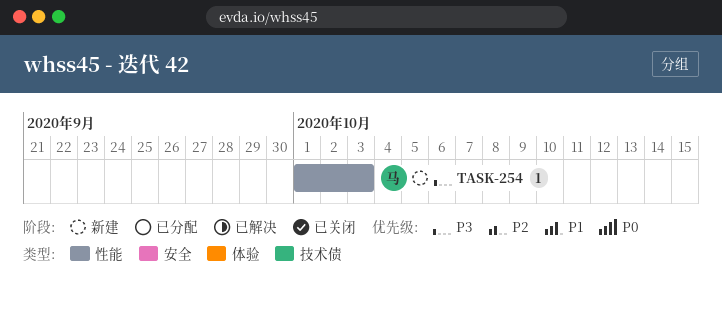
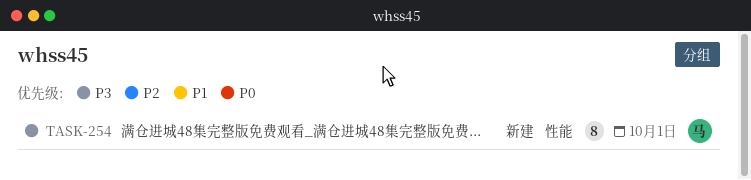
TASK-254, estimate: 1 -> 8
TASK-254, due: Oct 3 -> Oct 1

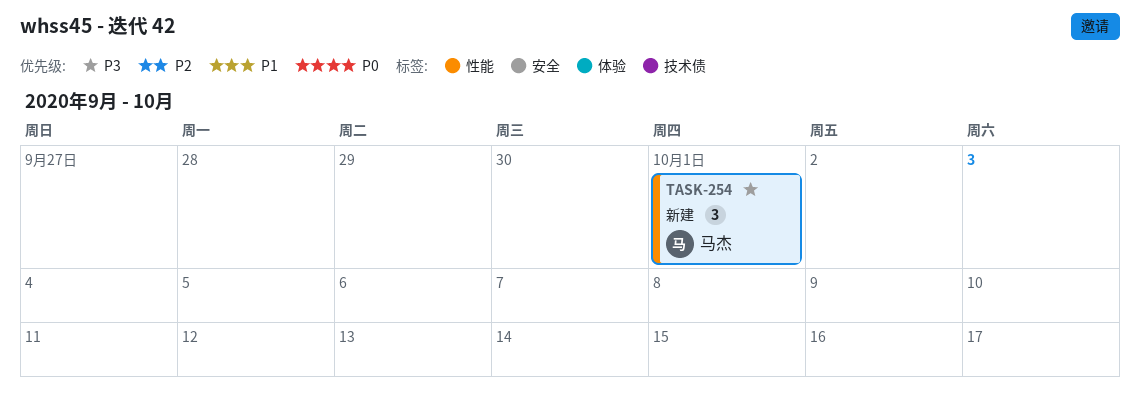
TASK-254, estimate: 8 -> 3

